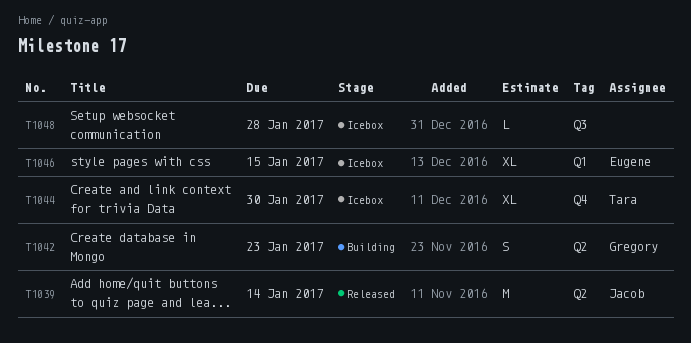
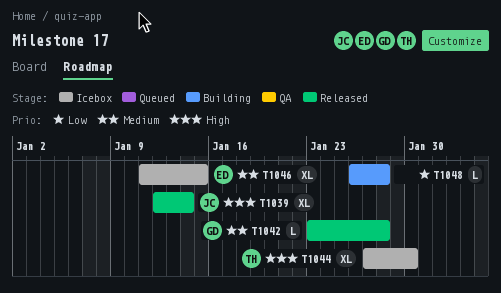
T1039, estimate: M -> XL
T1042, status: Building -> Released
T1042, estimate: S -> L
T1042, due: Jan 23 -> Jan 28
T1048, status: Icebox -> Building

